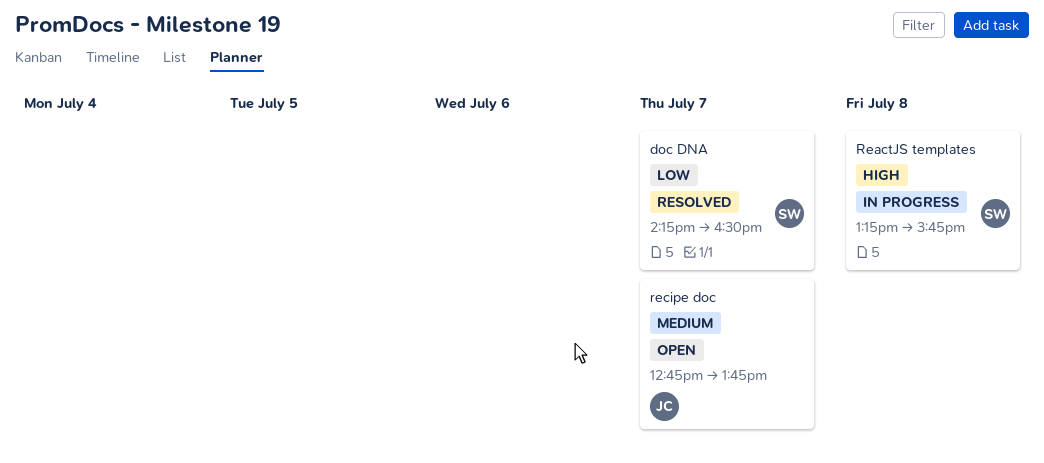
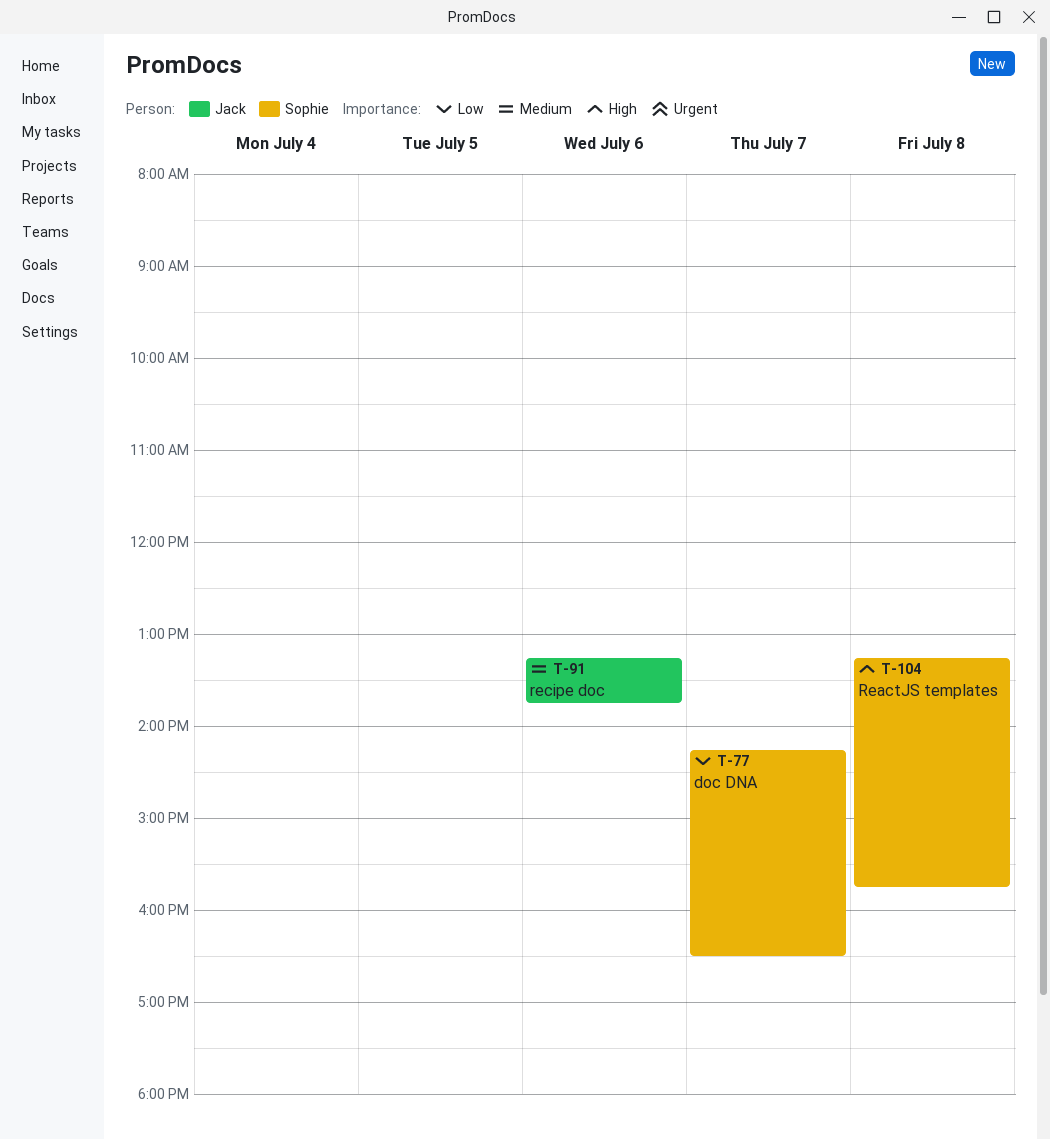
recipe doc, day: Jul 7 -> Jul 6
recipe doc, begins: 12:45 -> 13:15

